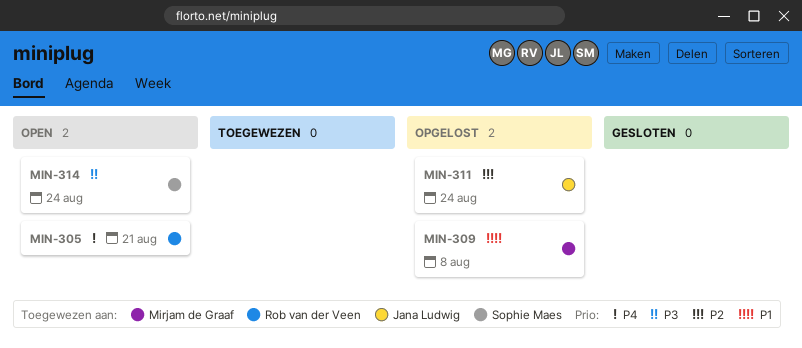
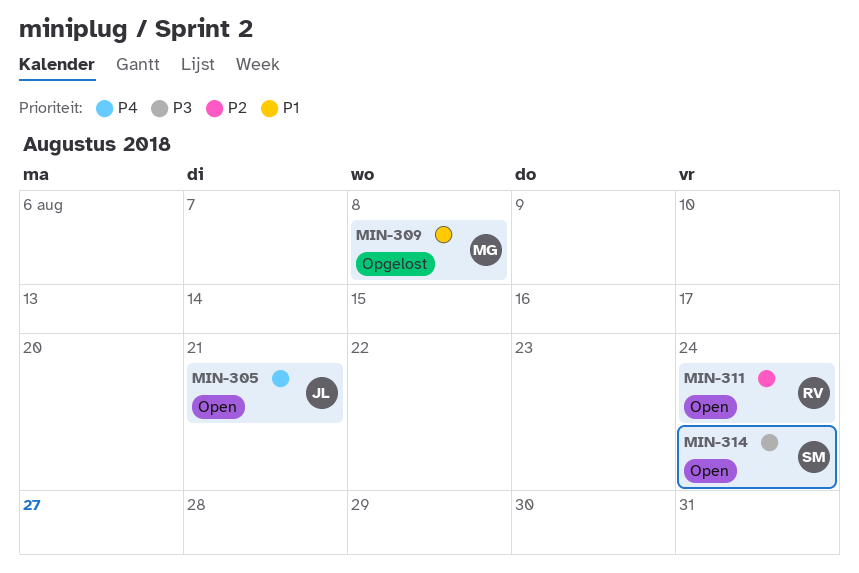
MIN-305, owner: Rob van der Veen -> Jana Ludwig
MIN-311, status: Opgelost -> Open
MIN-311, owner: Jana Ludwig -> Rob van der Veen

